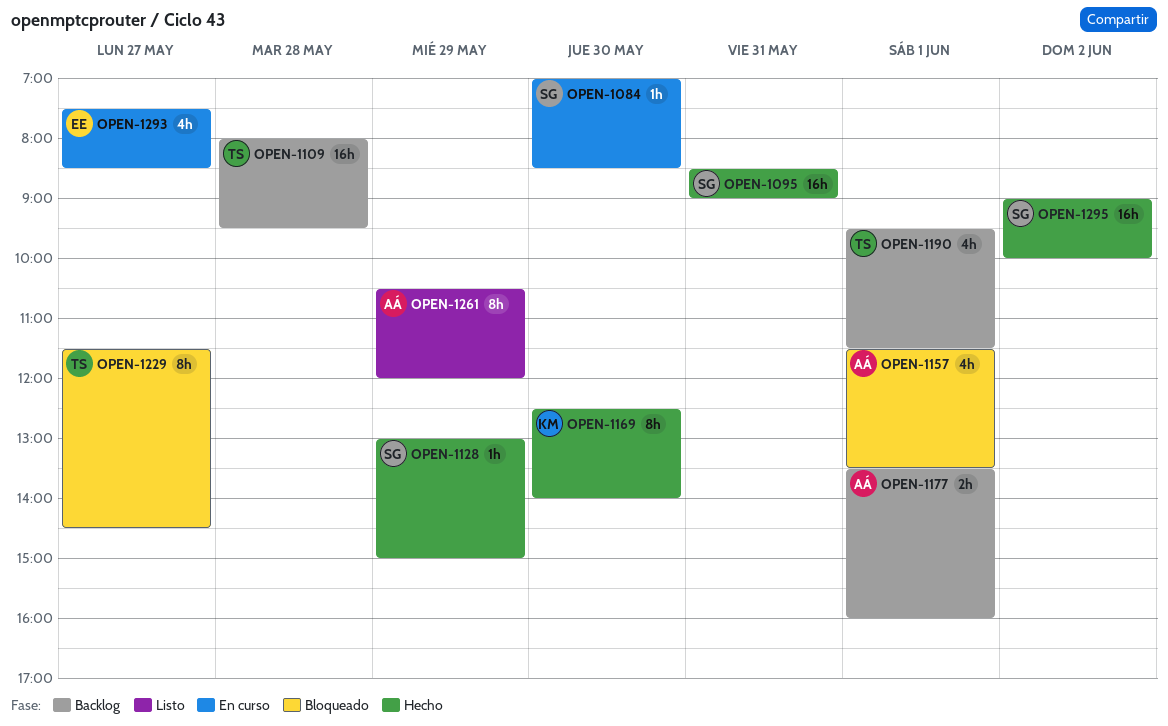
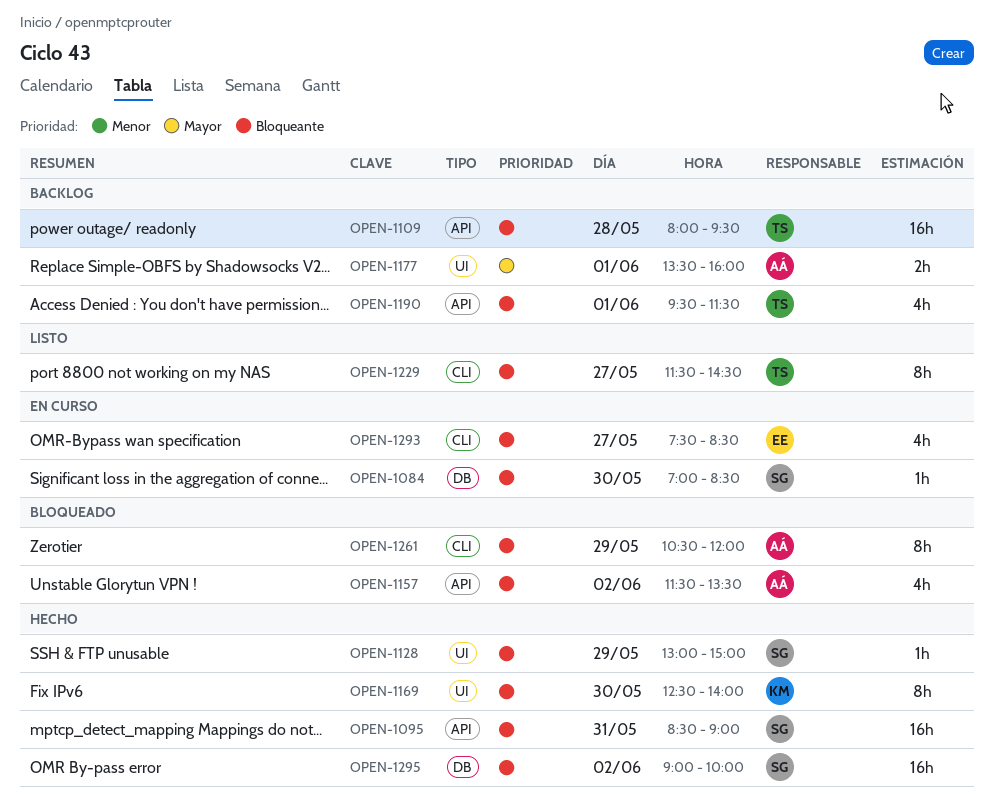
OPEN-1157, day: Jun 1 -> Jun 2
OPEN-1229, status: Bloqueado -> Listo
OPEN-1261, status: Listo -> Bloqueado

